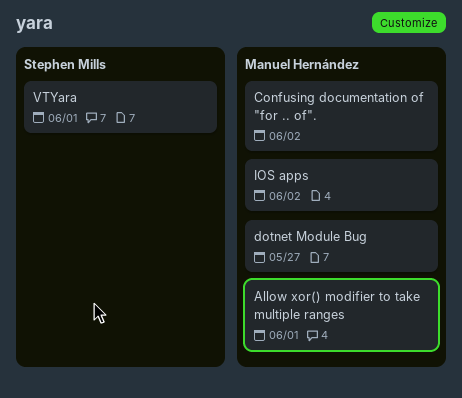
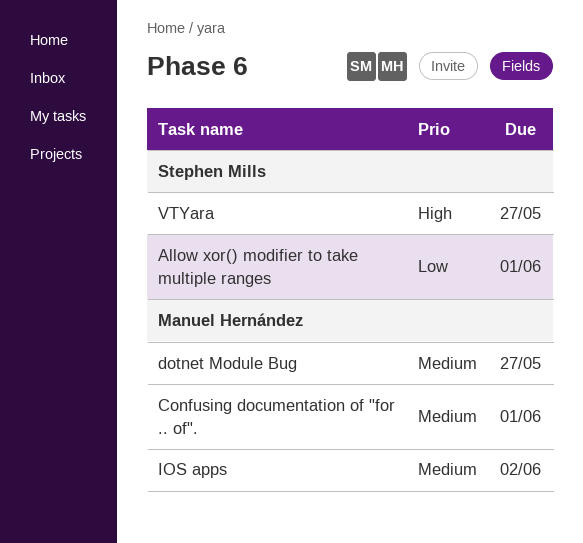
Allow xor() modifier to take multiple ranges, owner: Manuel Hernández -> Stephen Mills
Confusing documentation of "for .. of"., due: Jun 2 -> Jun 1
VTYara, due: Jun 1 -> May 27

